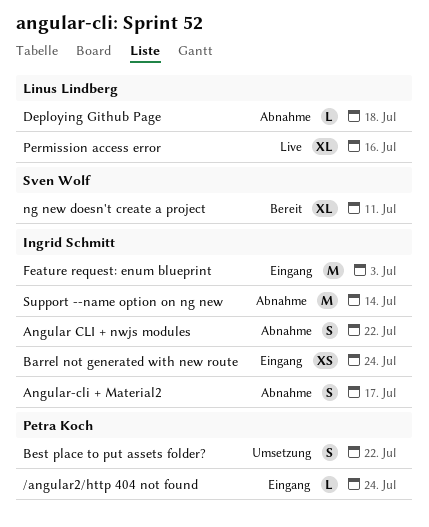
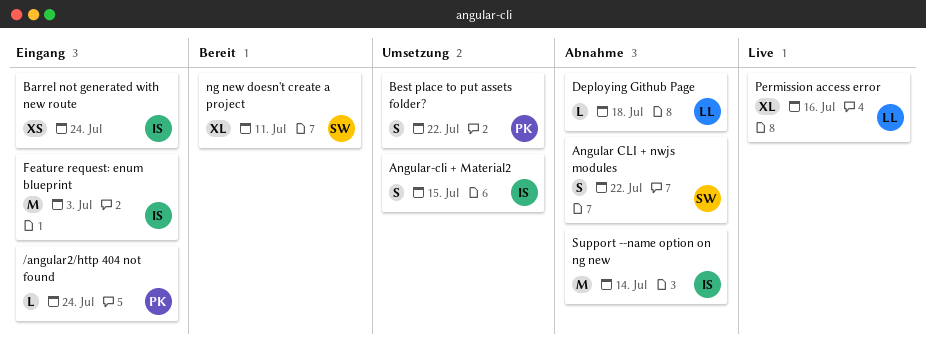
Angular CLI + nwjs modules, owner: Ingrid Schmitt -> Sven Wolf
Angular-cli + Material2, status: Abnahme -> Umsetzung
Angular-cli + Material2, due: Jul 17 -> Jul 15

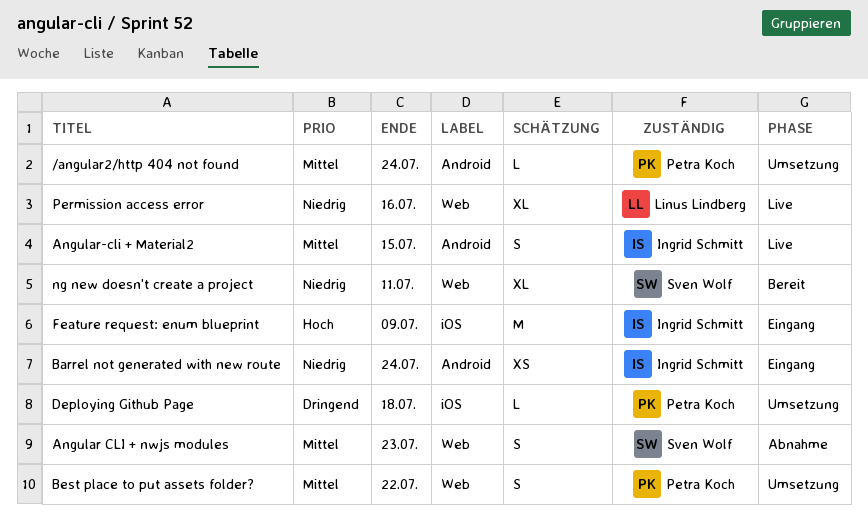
/angular2/http 404 not found, status: Eingang -> Umsetzung
Angular CLI + nwjs modules, due: Jul 22 -> Jul 23
Angular-cli + Material2, status: Umsetzung -> Live
Deploying Github Page, status: Abnahme -> Umsetzung
Deploying Github Page, owner: Linus Lindberg -> Petra Koch
Feature request: enum blueprint, due: Jul 3 -> Jul 9
Support --name option on ng new: present -> none

